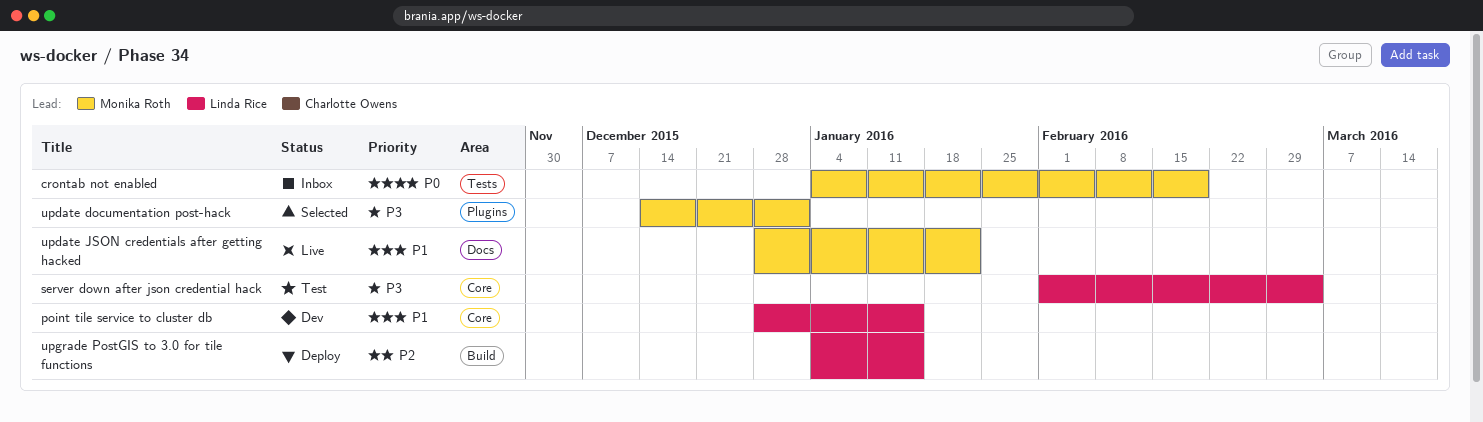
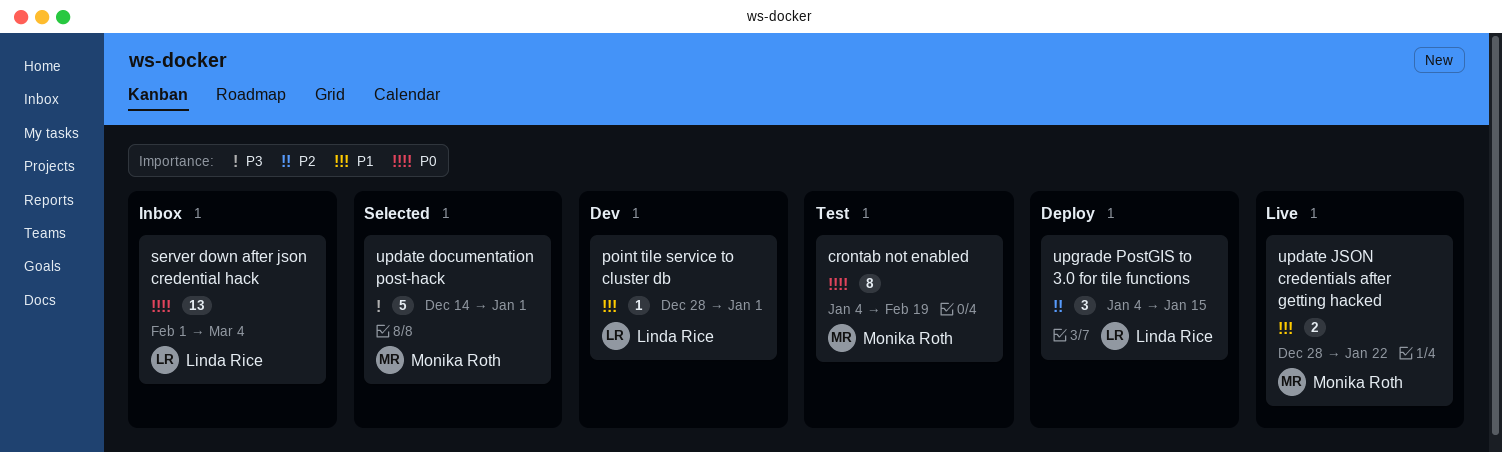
crontab not enabled, status: Inbox -> Test
point tile service to cluster db, due: Jan 15 -> Jan 1
server down after json credential hack, status: Test -> Inbox
server down after json credential hack, priority: P3 -> P0

